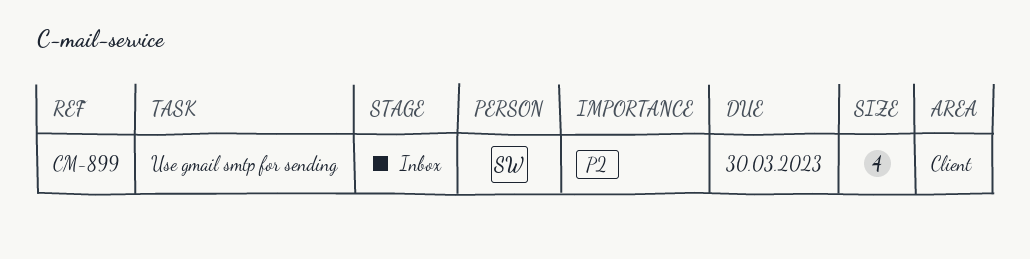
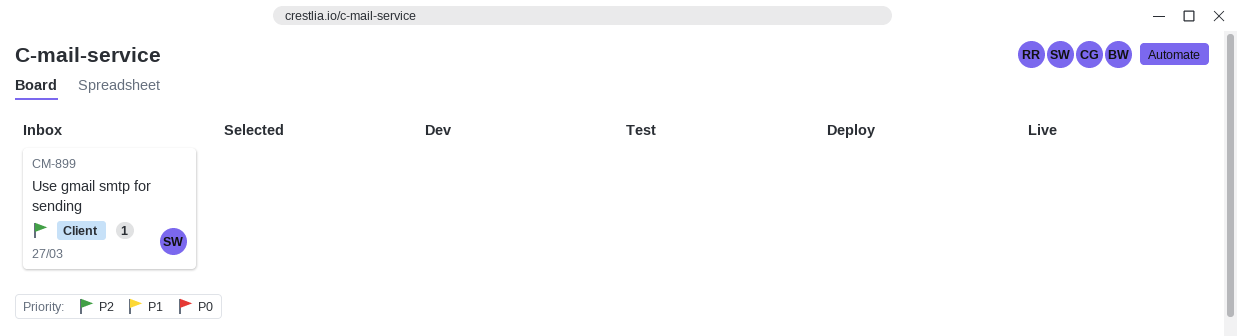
CM-899, estimate: 4 -> 1
CM-899, due: Mar 30 -> Mar 27

